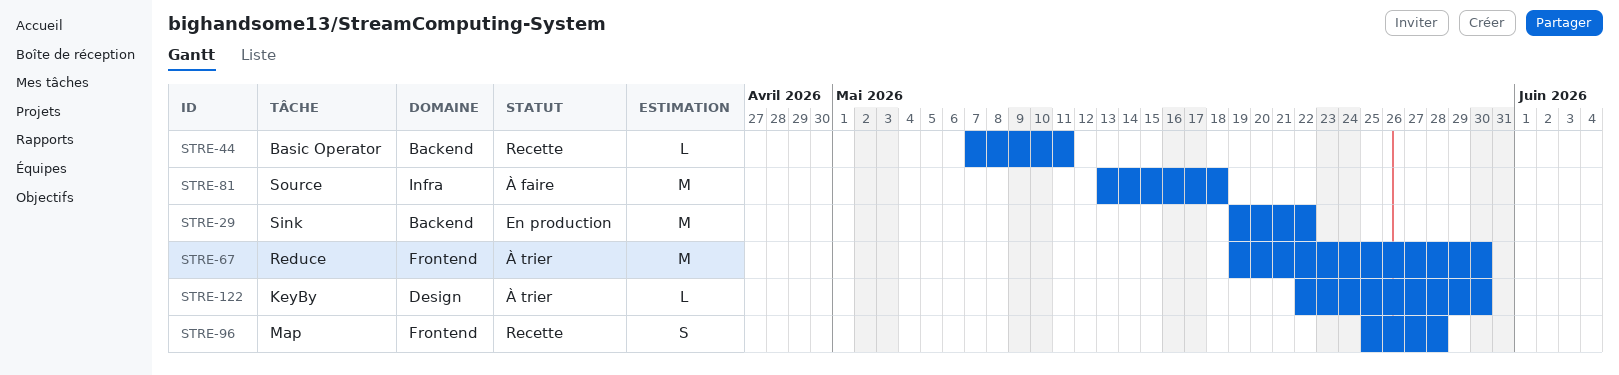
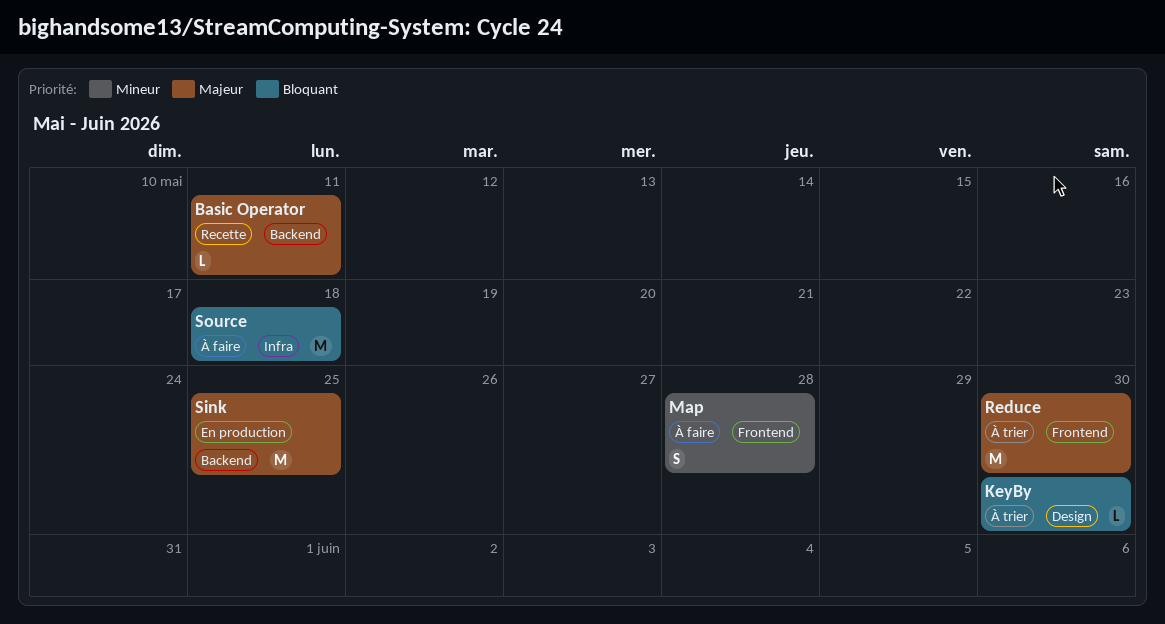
Map, status: Recette -> À faire
Sink, due: May 22 -> May 25

